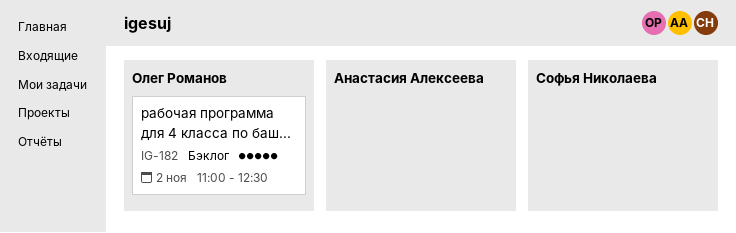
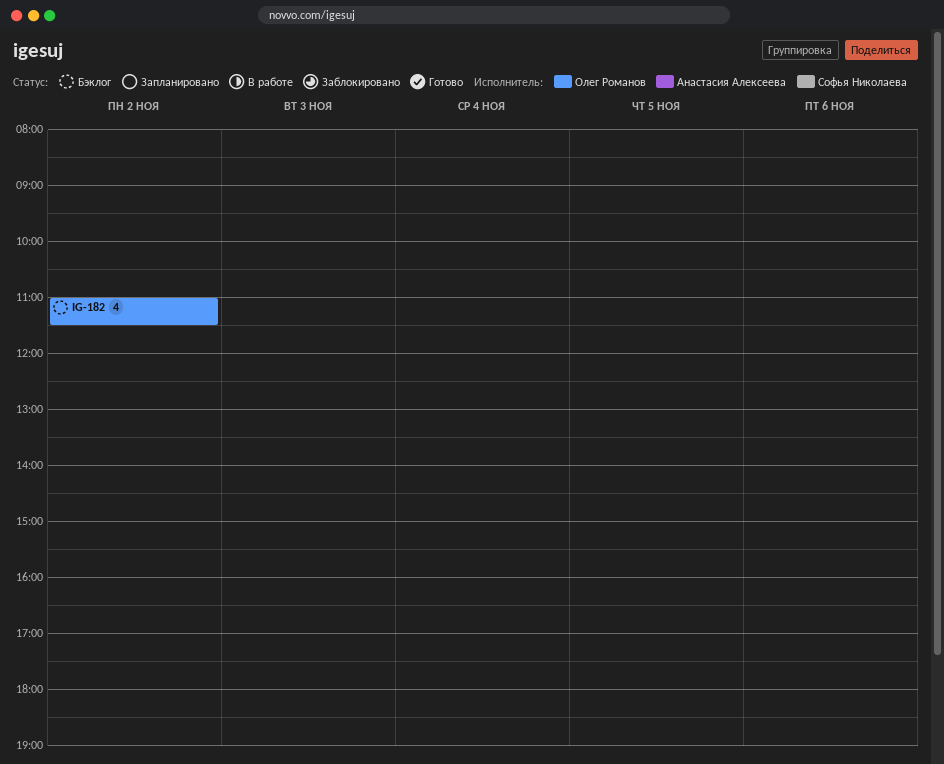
IG-182, estimate: 5 -> 4
IG-182, ends: 12:30 -> 11:30

